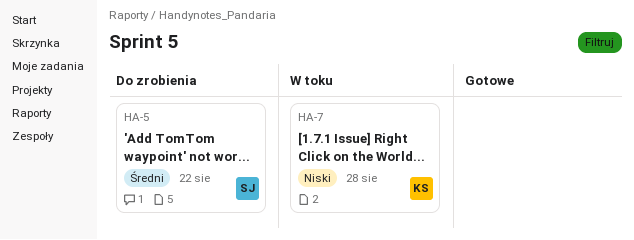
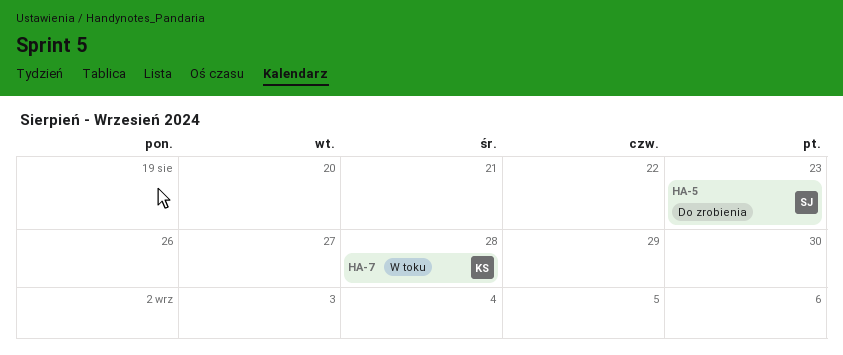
HA-5, due: Aug 22 -> Aug 23

